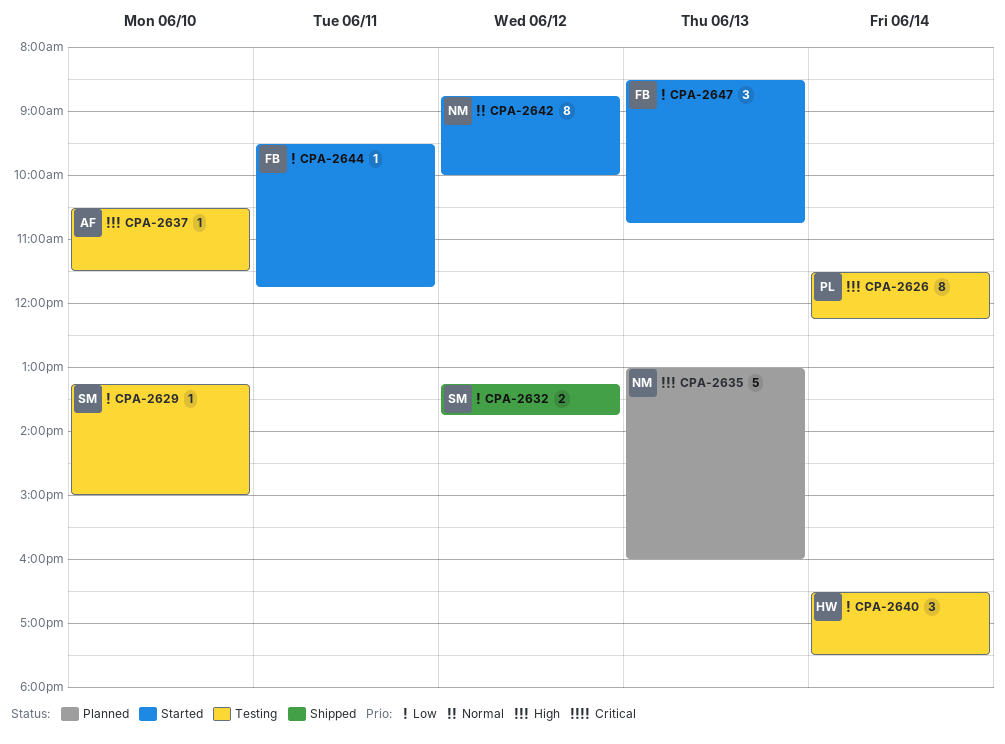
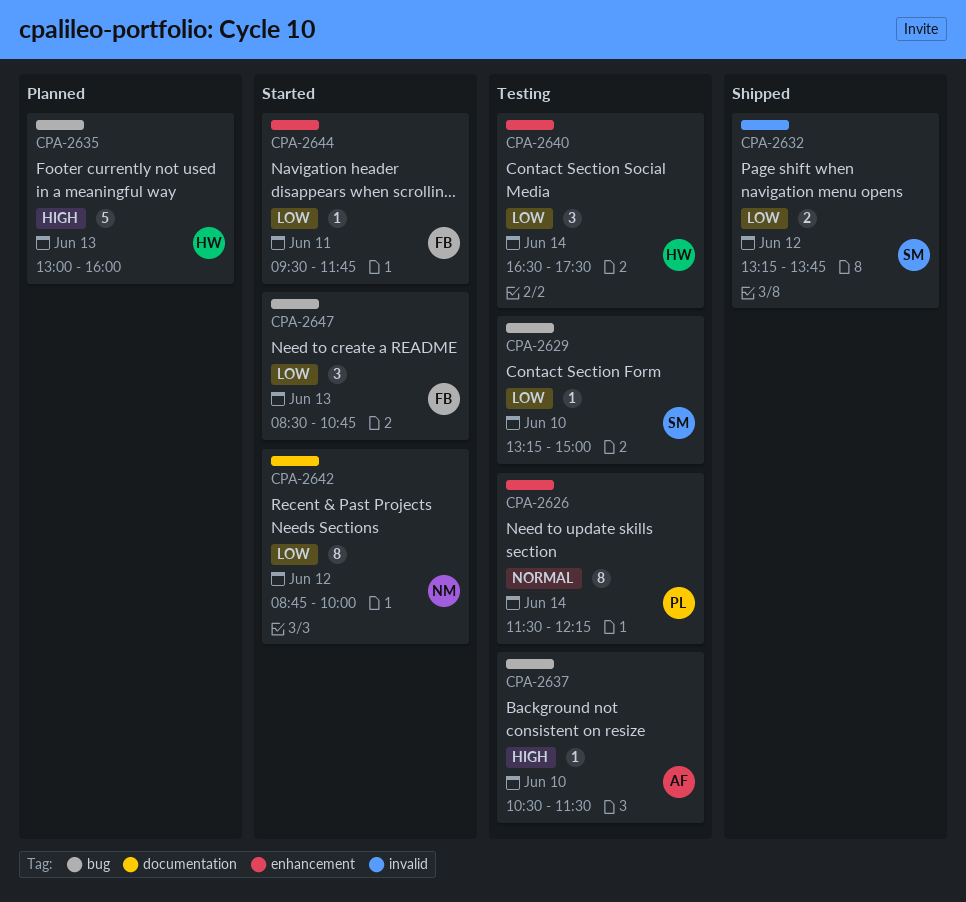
CPA-2626, priority: High -> Normal
CPA-2635, owner: NM -> HW
CPA-2642, priority: Normal -> Low

